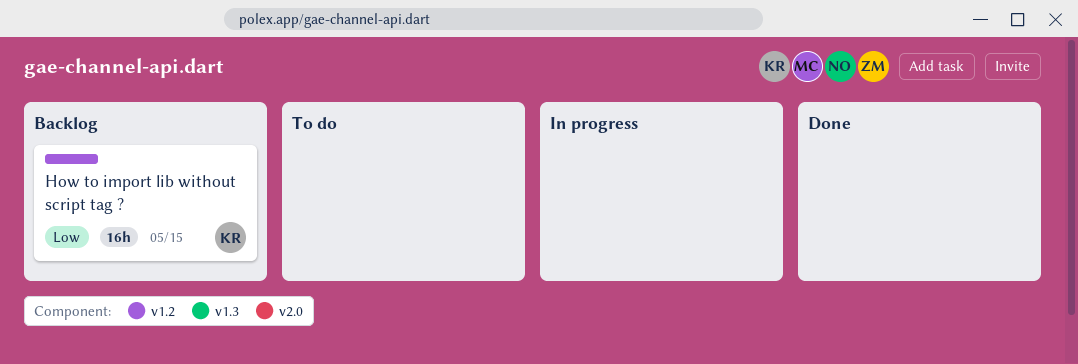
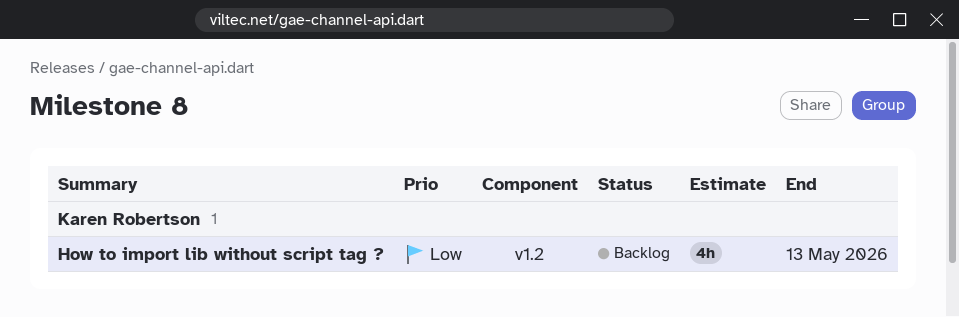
How to import lib without script tag ?, estimate: 16h -> 4h
How to import lib without script tag ?, due: May 15 -> May 13

